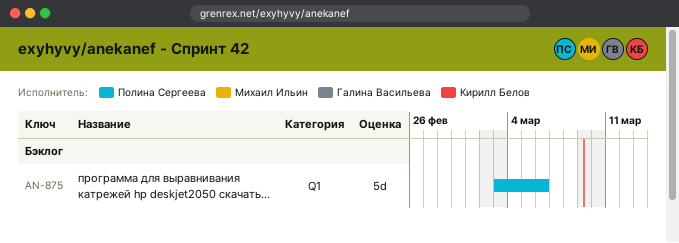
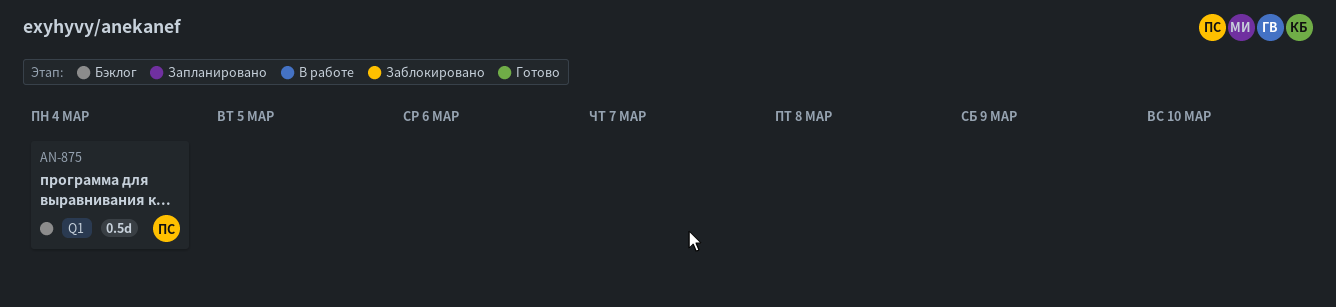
AN-875, estimate: 5d -> 0.5d
AN-875, due: Mar 6 -> Mar 4

